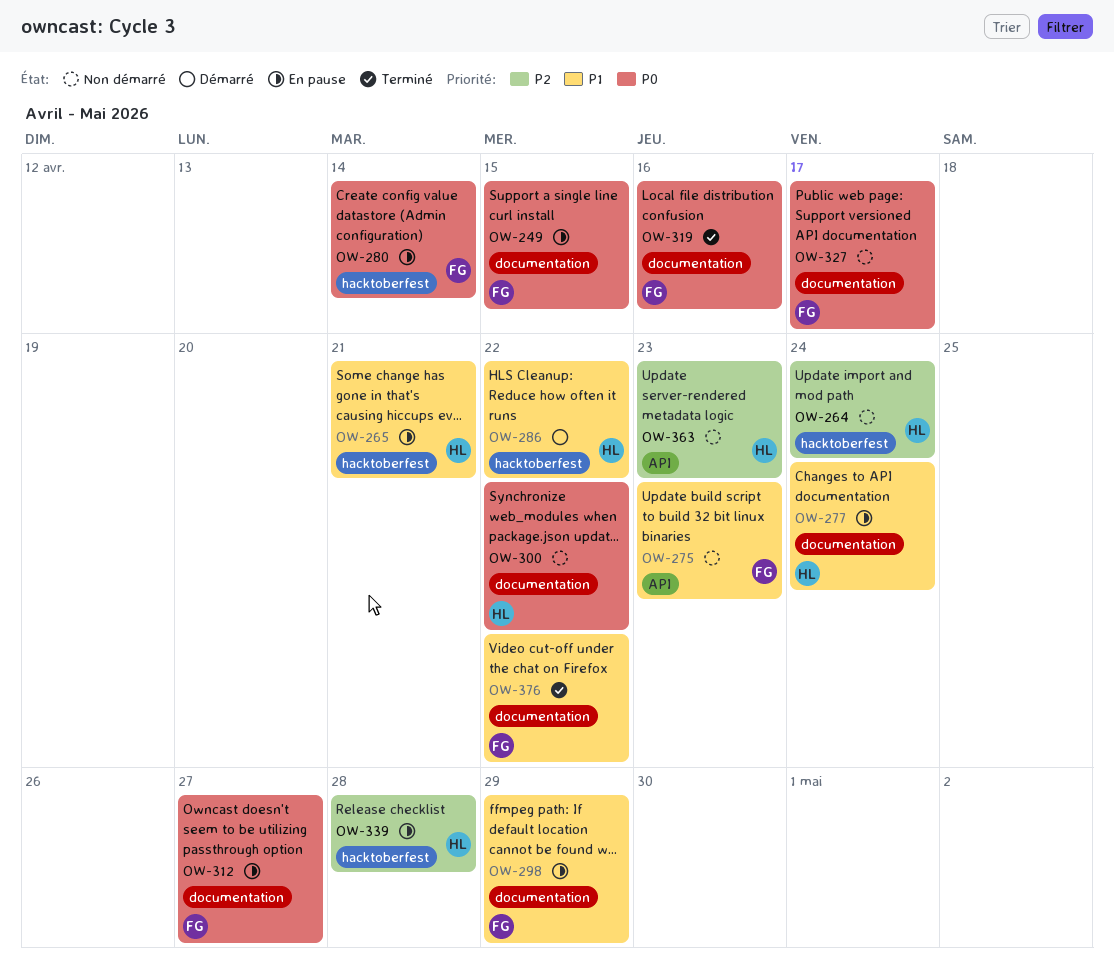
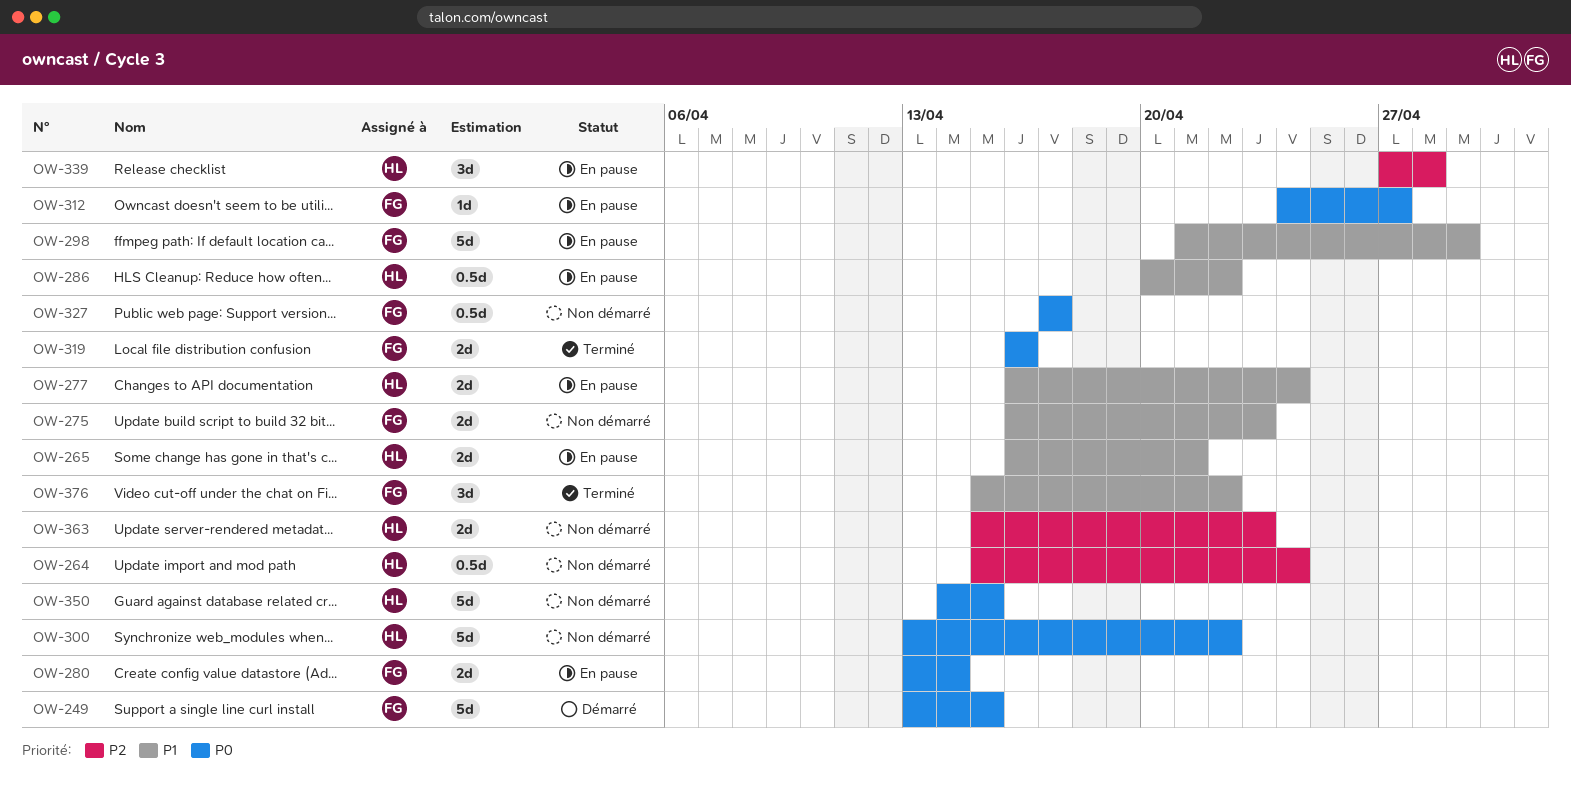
OW-249, status: En pause -> Démarré
OW-286, status: Démarré -> En pause
OW-350: none -> present

